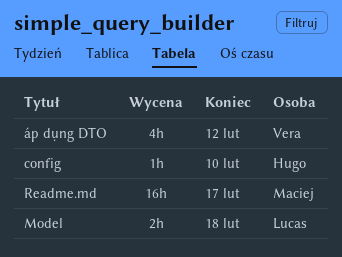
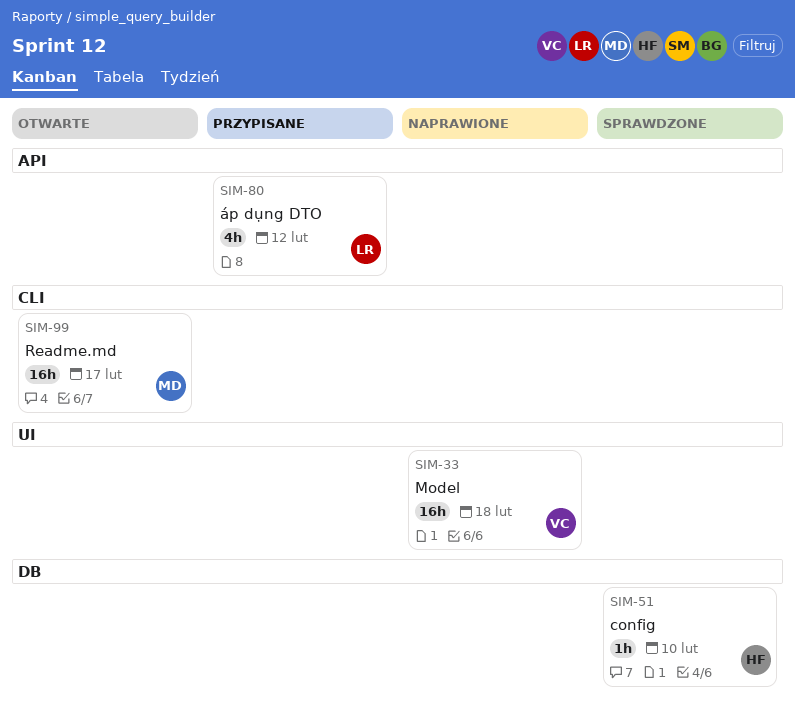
Model, owner: Lucas -> Vera
Model, estimate: 2h -> 16h
áp dụng DTO, owner: Vera -> Lucas

